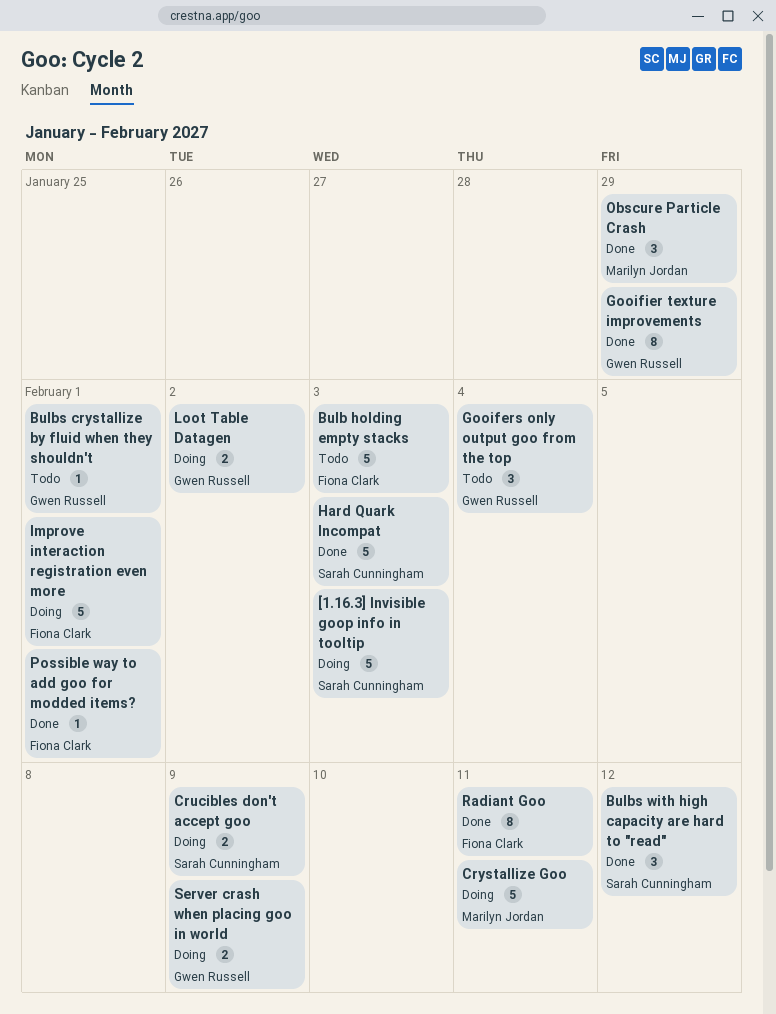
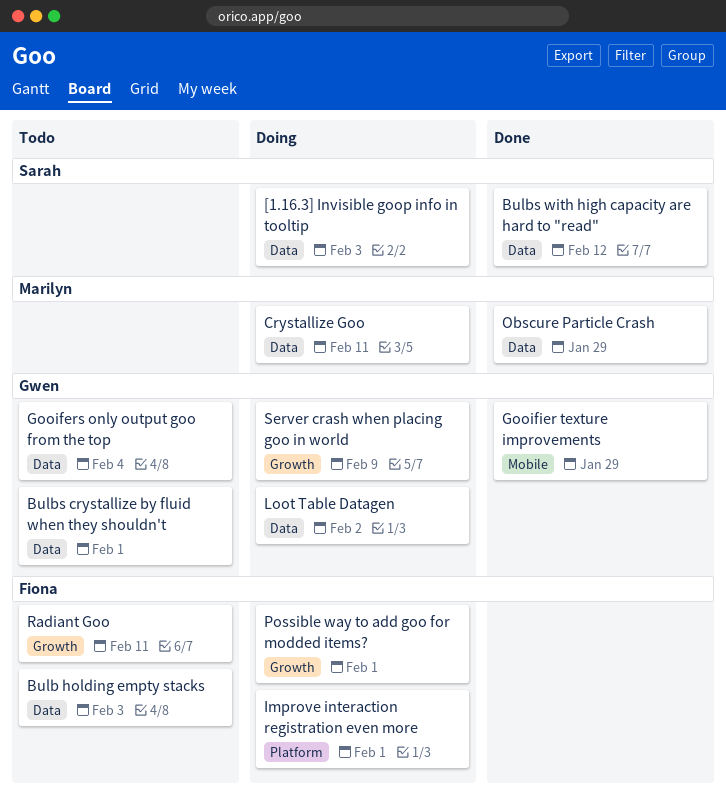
Crucibles don't accept goo: present -> none
Hard Quark Incompat: present -> none
Possible way to add goo for modded items?, status: Done -> Doing
Radiant Goo, status: Done -> Todo

